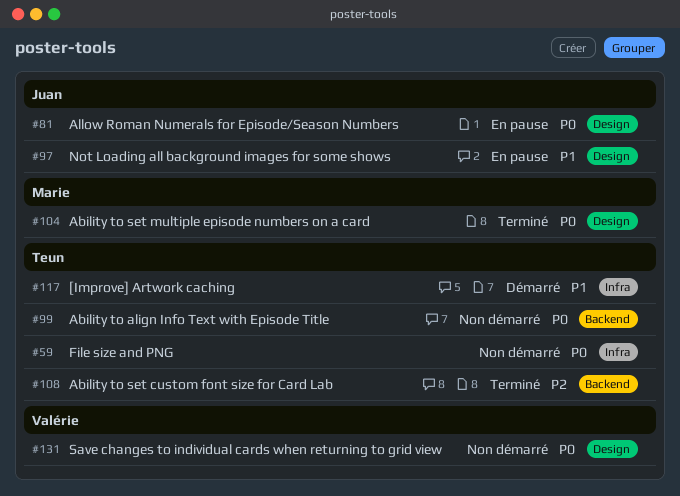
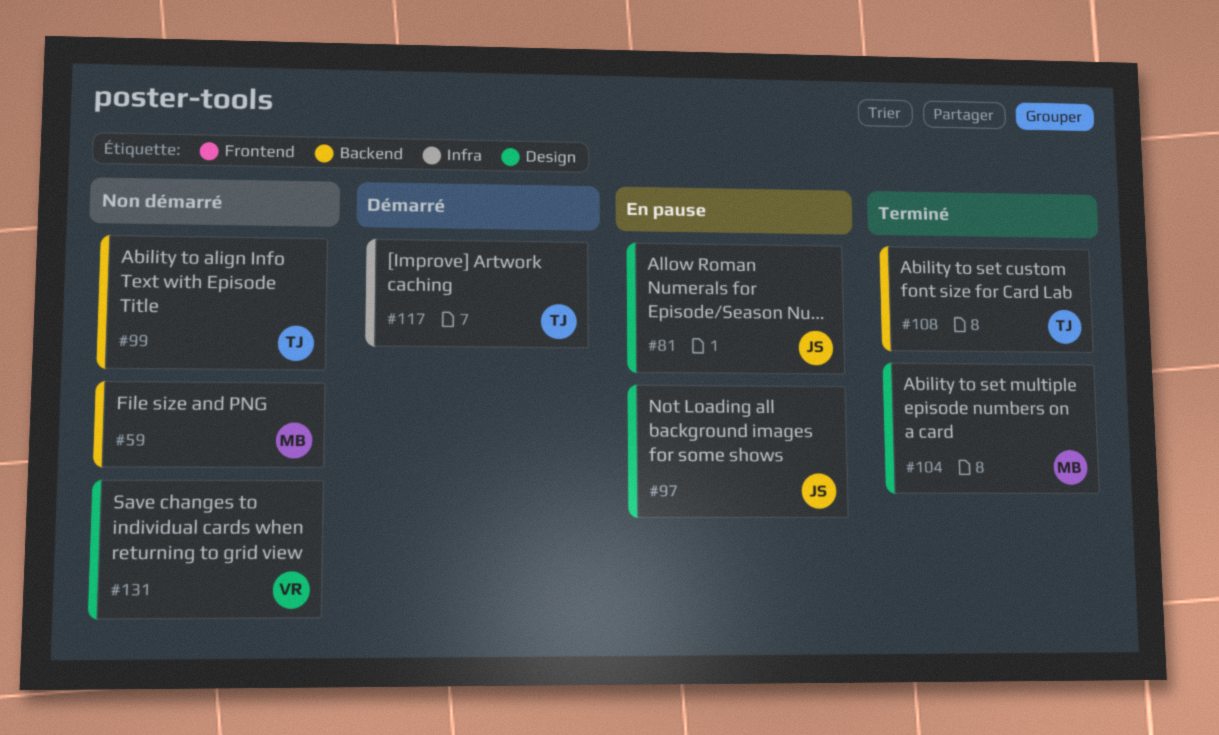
#59, owner: Teun -> Marie
#59, label: Infra -> Backend

